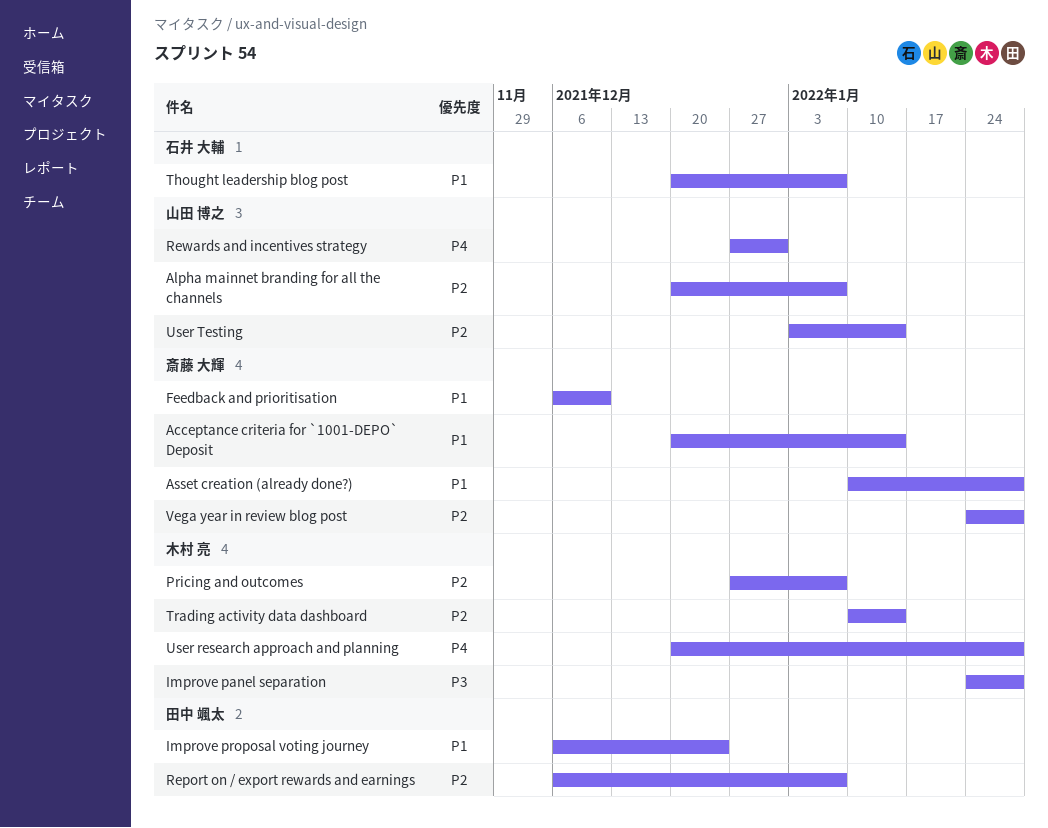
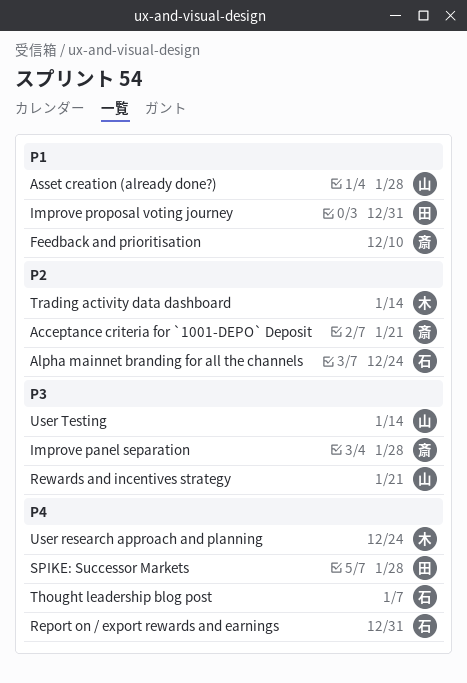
Acceptance criteria for `1001-DEPO` Deposit, priority: P1 -> P2
Acceptance criteria for `1001-DEPO` Deposit, due: Jan 14 -> Jan 21
Alpha mainnet branding for all the channels, owner: 山田 博之 -> 石井 大輔
Alpha mainnet branding for all the channels, due: Jan 7 -> Dec 24
Asset creation (already done?), owner: 斎藤 大輝 -> 山田 博之
Improve panel separation, owner: 木村 亮 -> 斎藤 大輝
Improve proposal voting journey, due: Dec 24 -> Dec 31
Pricing and outcomes: present -> none
Report on / export rewards and earnings, owner: 田中 颯太 -> 石井 大輔
Report on / export rewards and earnings, priority: P2 -> P4
Report on / export rewards and earnings, due: Jan 7 -> Dec 31
Rewards and incentives strategy, priority: P4 -> P3
Rewards and incentives strategy, due: Dec 31 -> Jan 21
SPIKE: Successor Markets: none -> present
Thought leadership blog post, priority: P1 -> P4
User research approach and planning, due: Jan 28 -> Dec 24
User Testing, priority: P2 -> P3
Vega year in review blog post: present -> none

